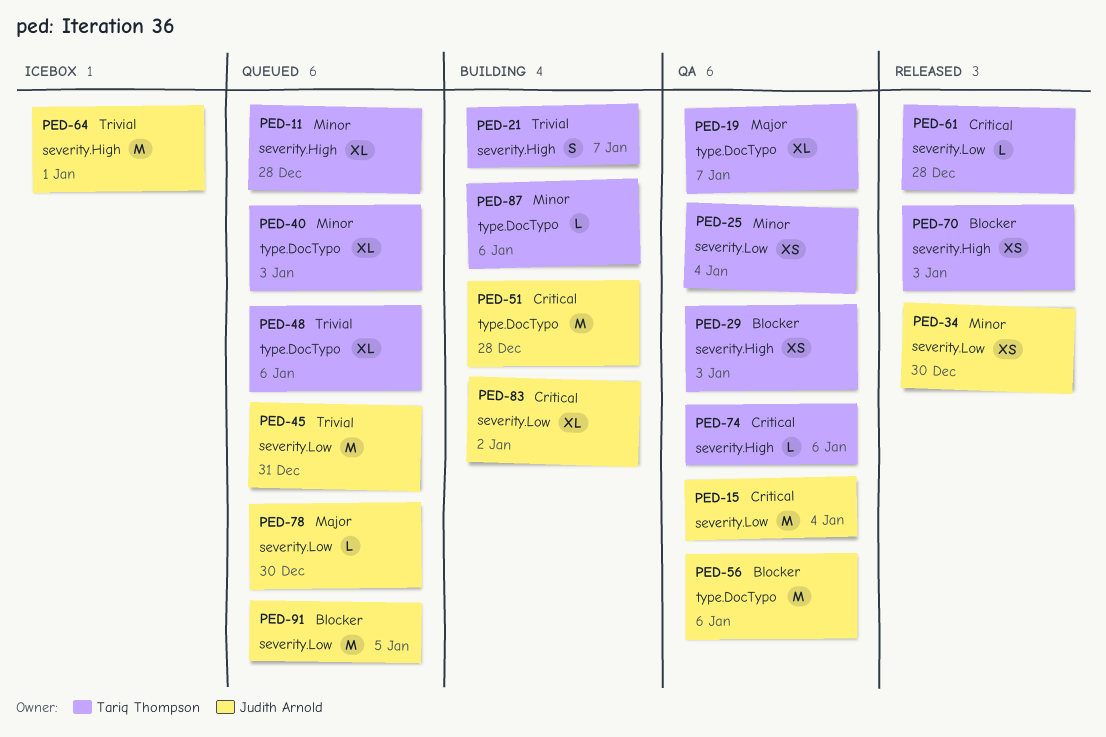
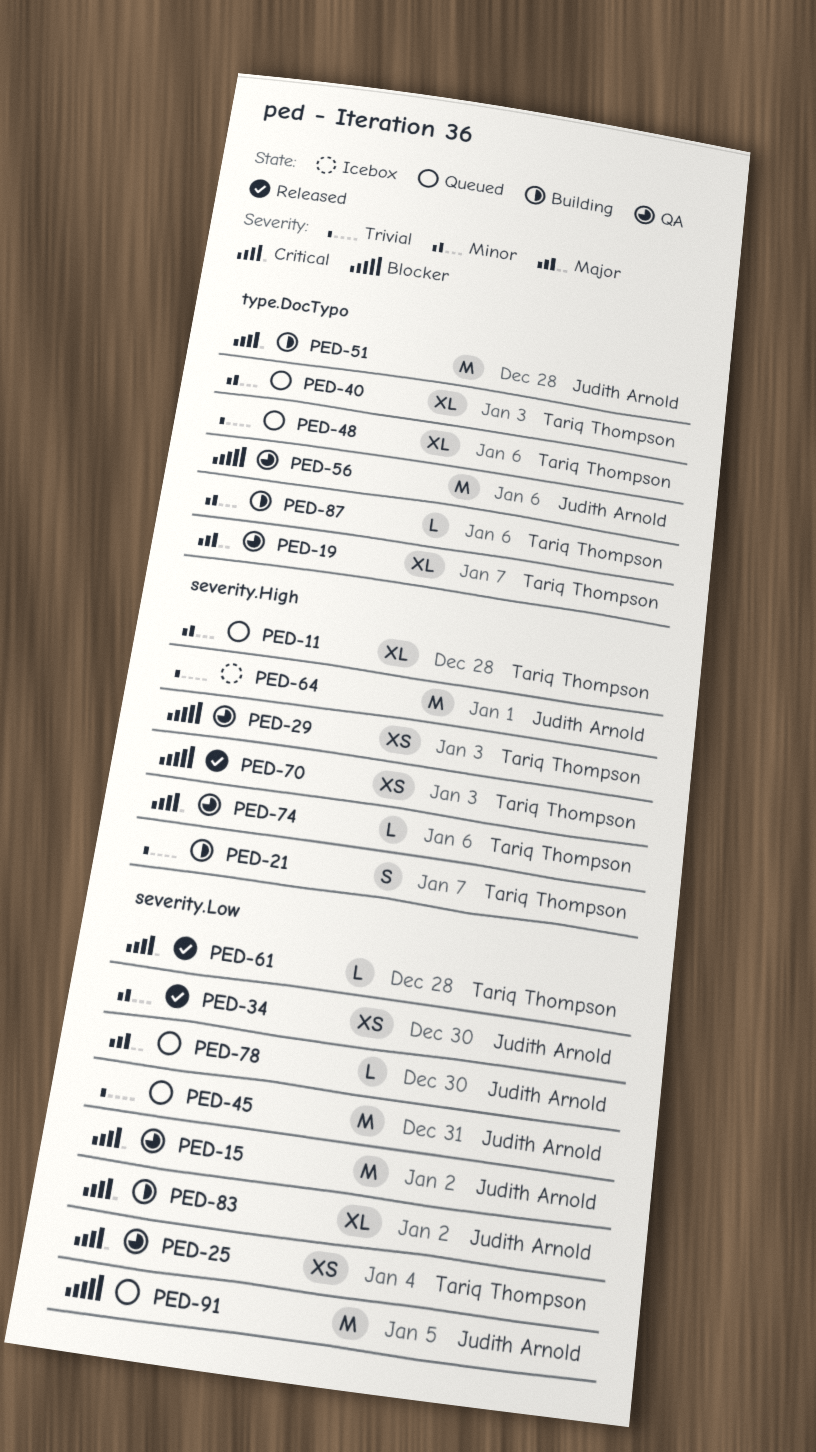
PED-15, due: Jan 4 -> Jan 2
PED-25, priority: Minor -> Critical

